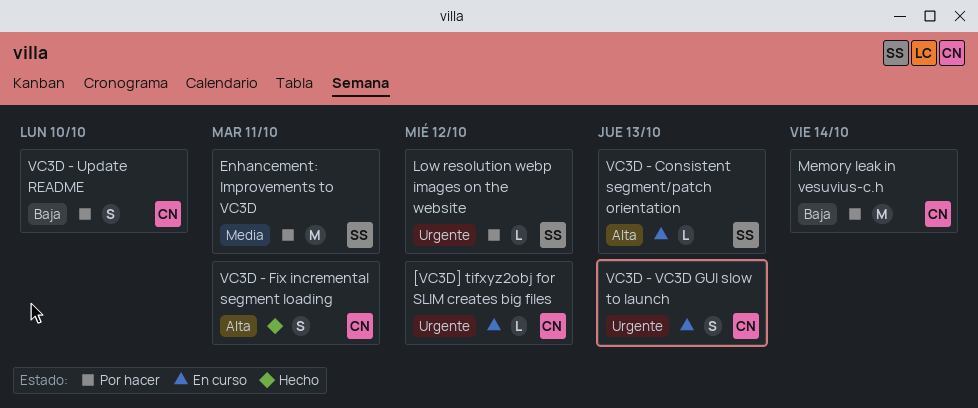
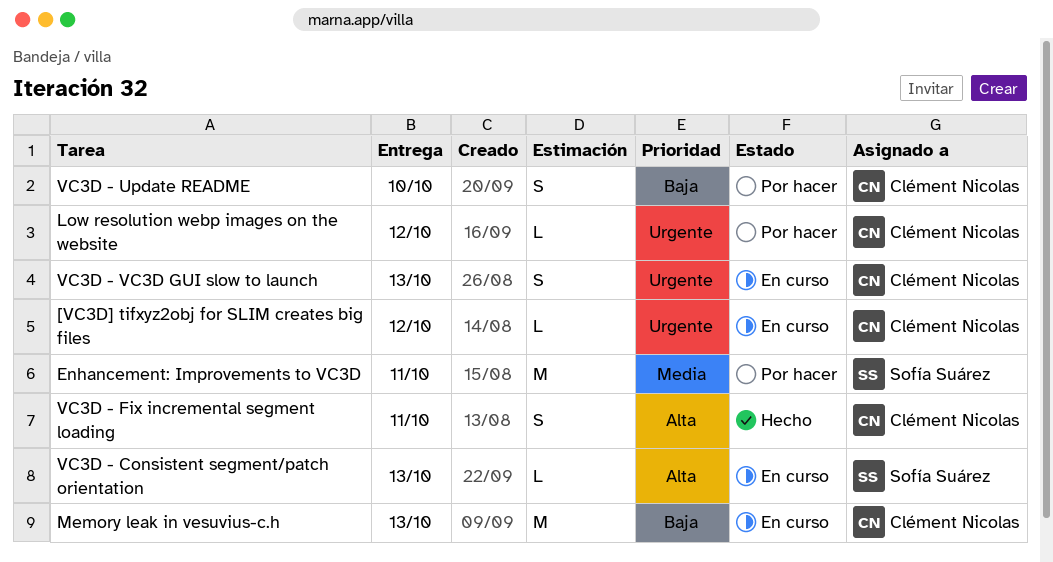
Low resolution webp images on the website, owner: Sofía Suárez -> Clément Nicolas
Memory leak in vesuvius-c.h, status: Por hacer -> En curso
Memory leak in vesuvius-c.h, due: Oct 14 -> Oct 13

